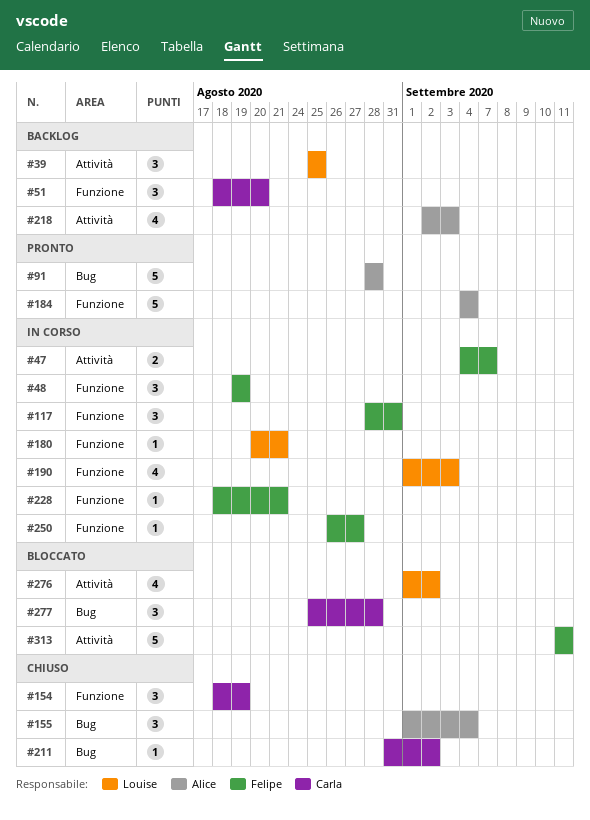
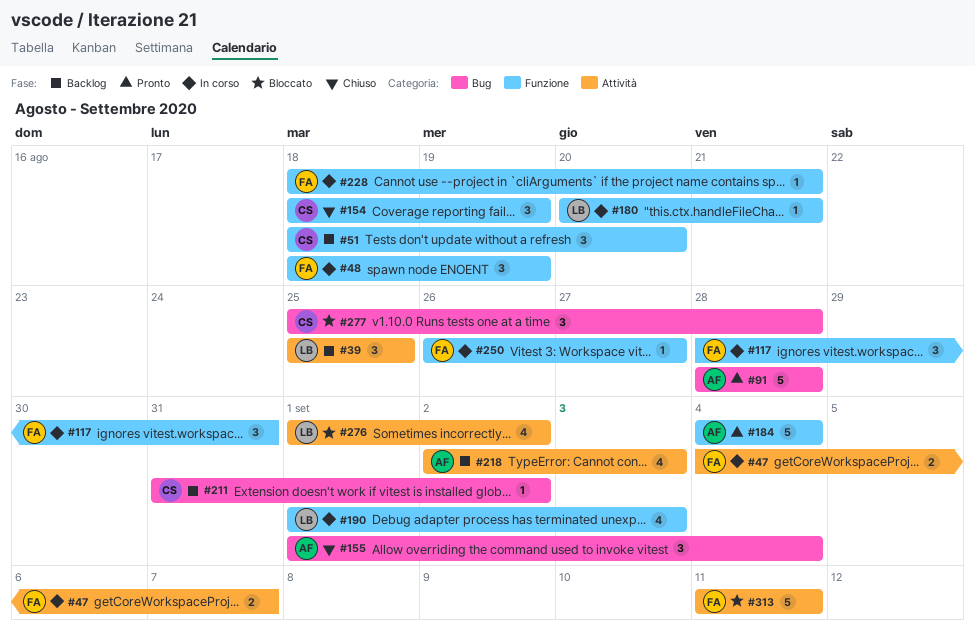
#48, start: Aug 19 -> Aug 18
#211, status: Chiuso -> Backlog

